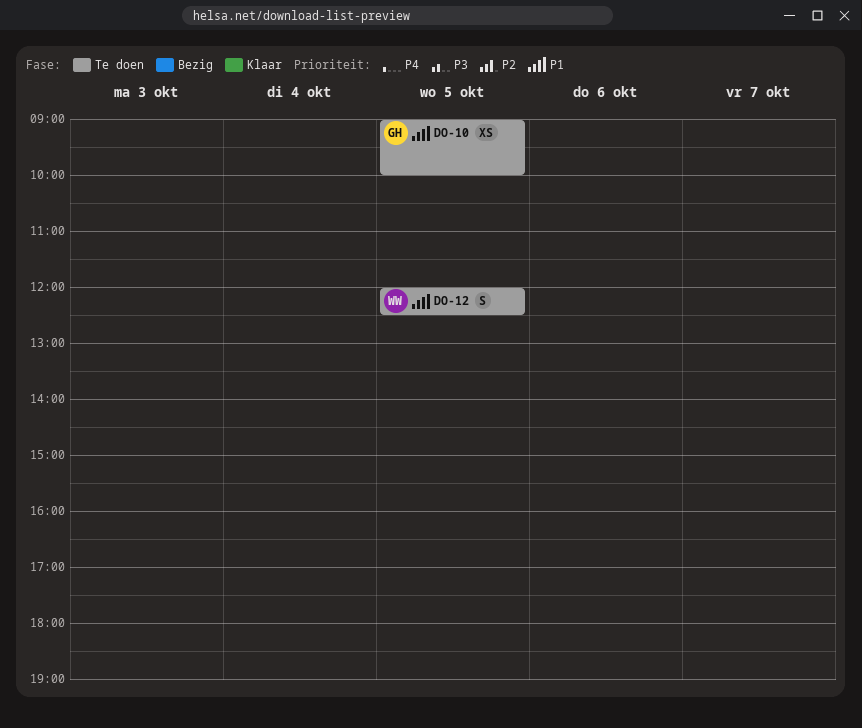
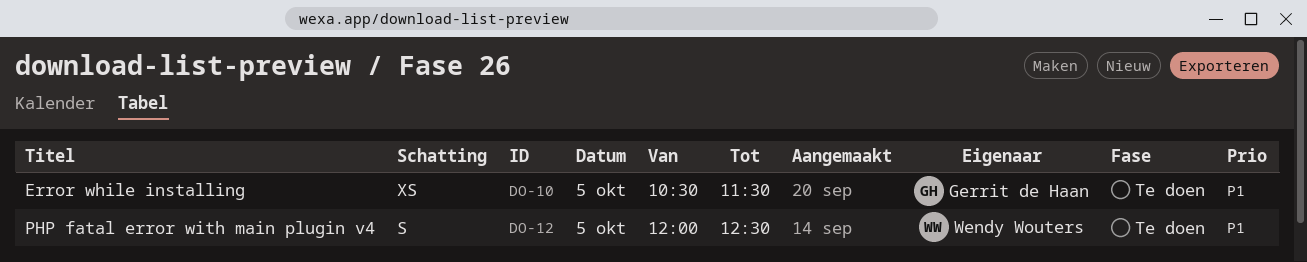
DO-10, begins: 09:00 -> 10:30
DO-10, ends: 10:00 -> 11:30

